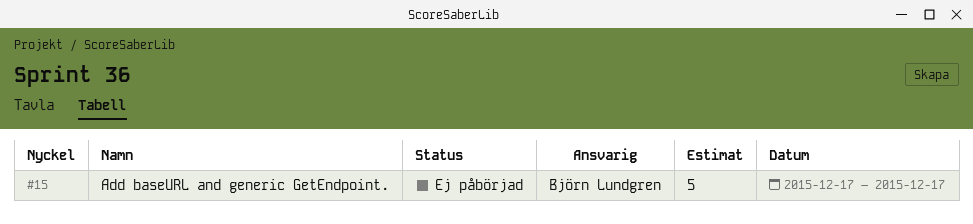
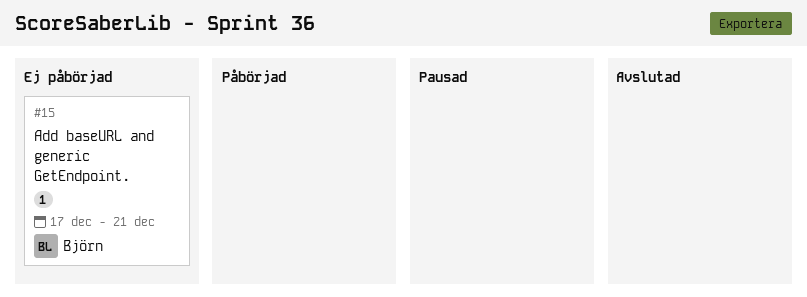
#15, estimate: 5 -> 1
#15, due: Dec 17 -> Dec 21

